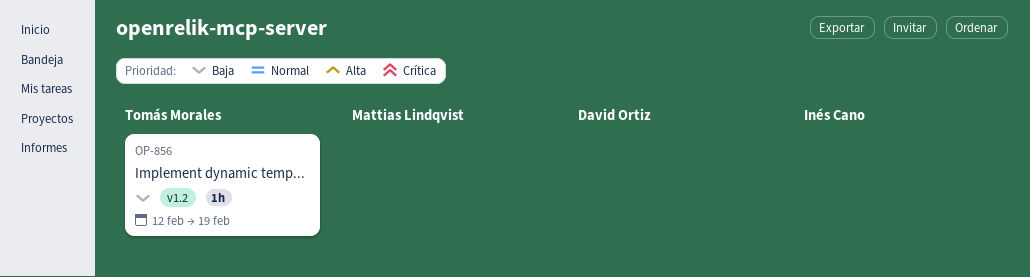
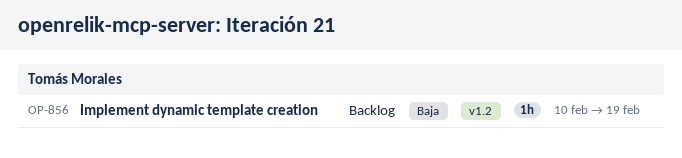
OP-856, start: Feb 12 -> Feb 10

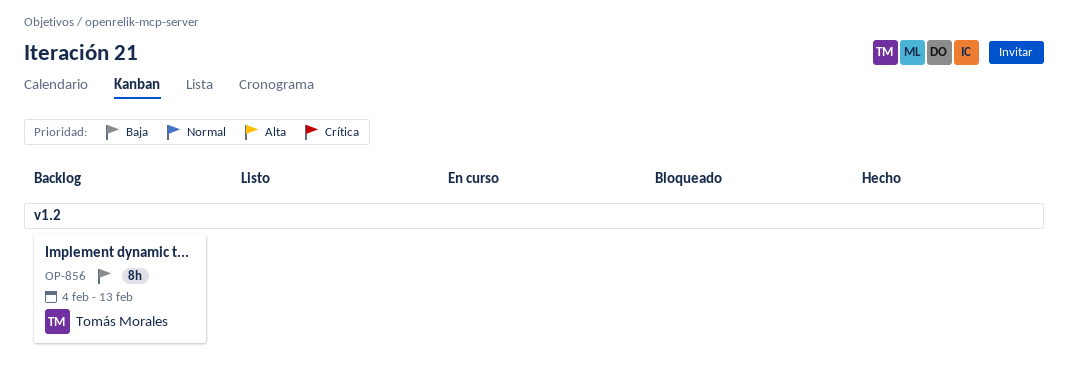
OP-856, estimate: 1h -> 8h
OP-856, start: Feb 10 -> Feb 4
OP-856, due: Feb 19 -> Feb 13

